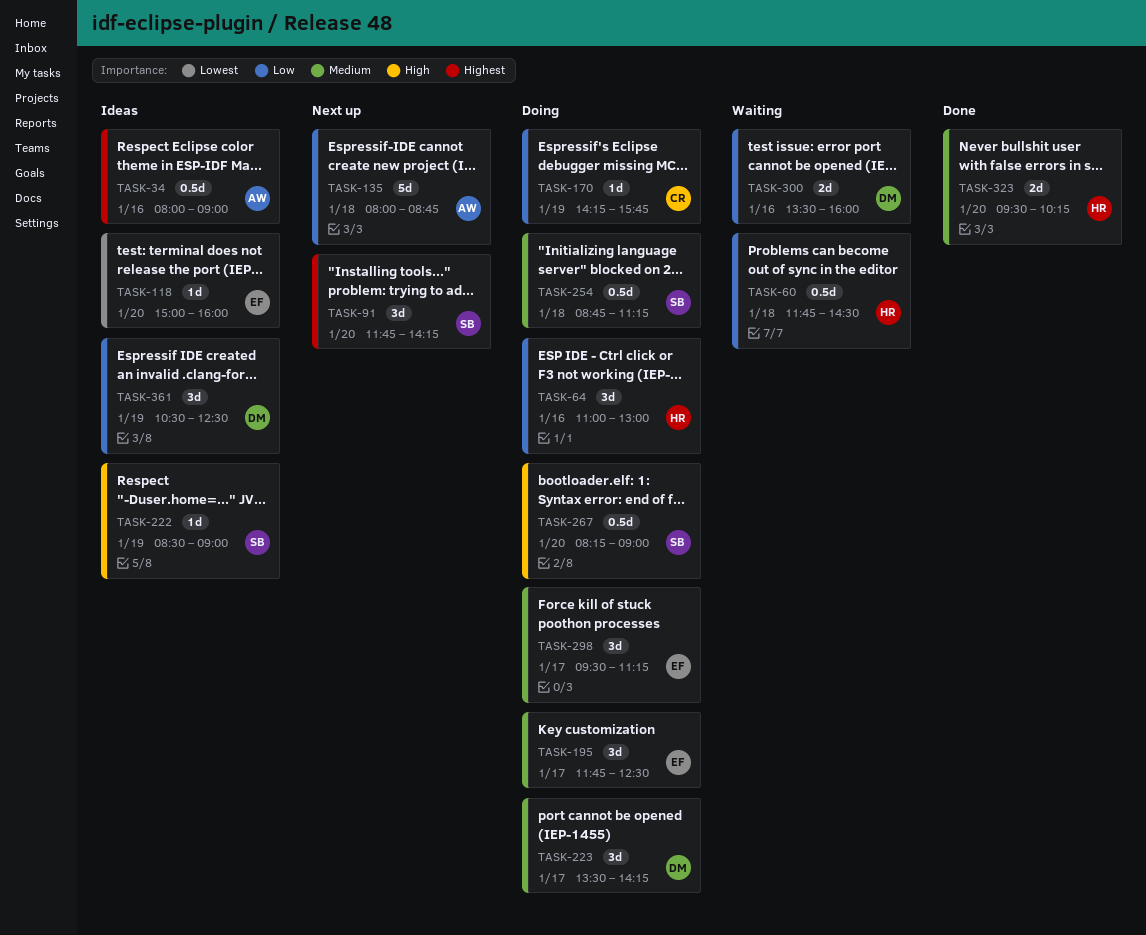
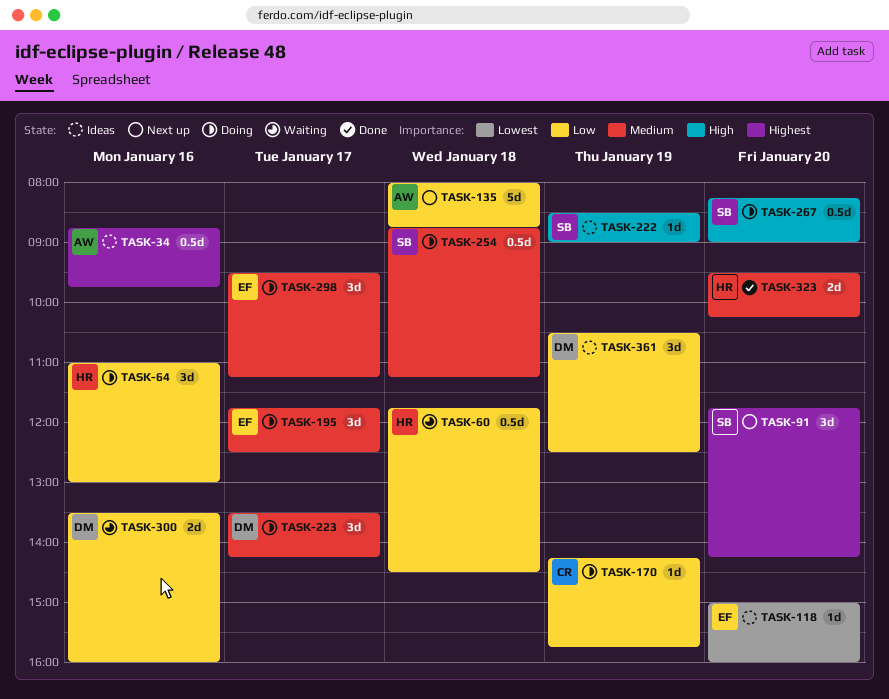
TASK-34, begins: 08:00 -> 08:45
TASK-34, ends: 09:00 -> 09:45

